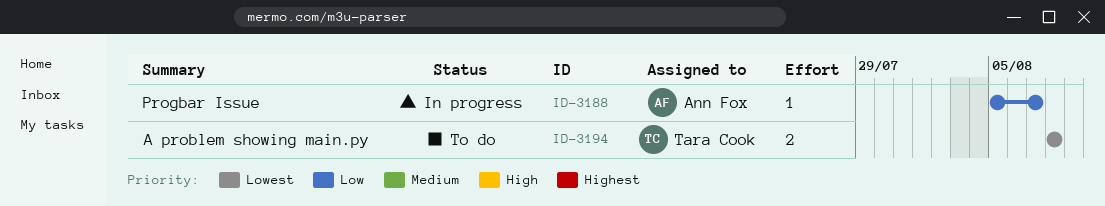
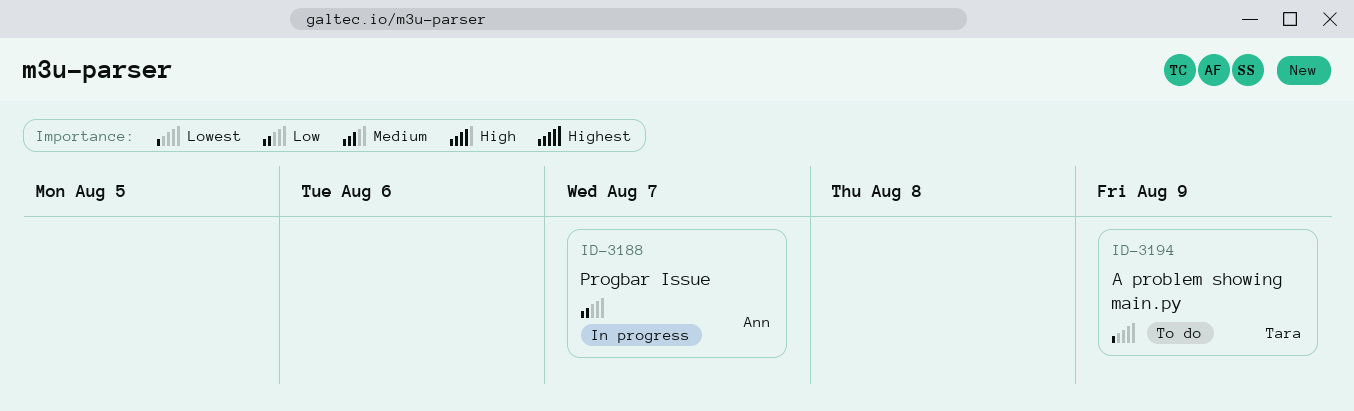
ID-3194, due: Aug 8 -> Aug 9

